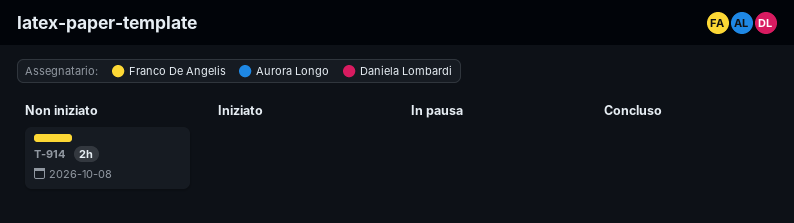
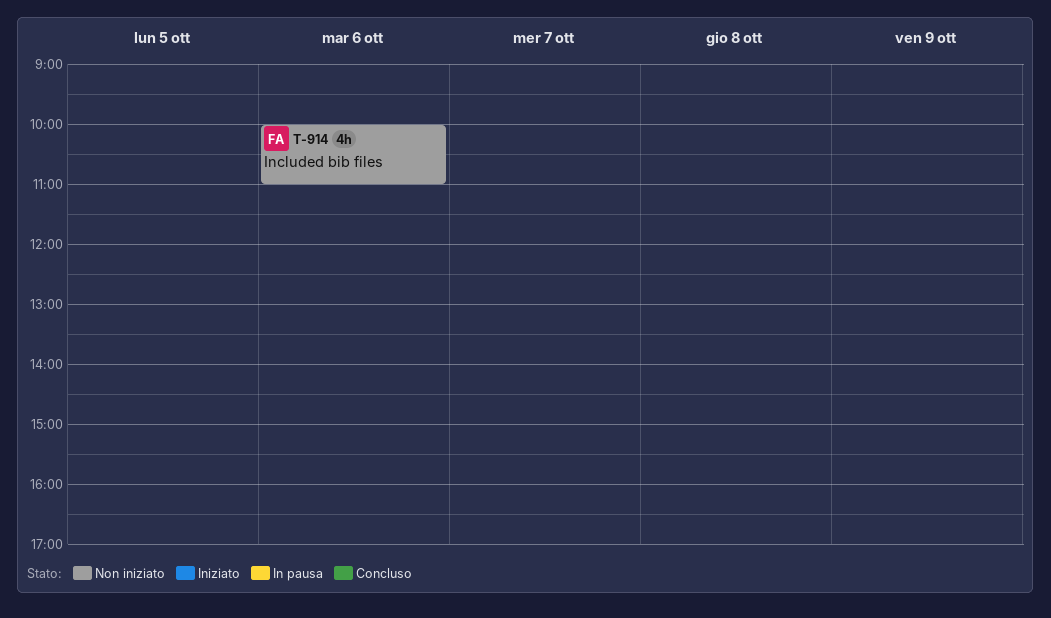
T-914, estimate: 2h -> 4h
T-914, day: Oct 8 -> Oct 6

